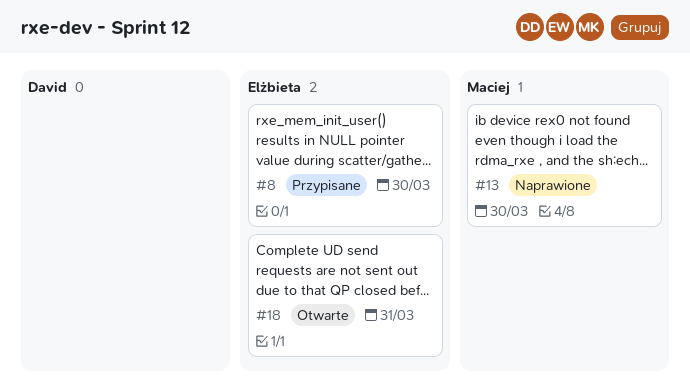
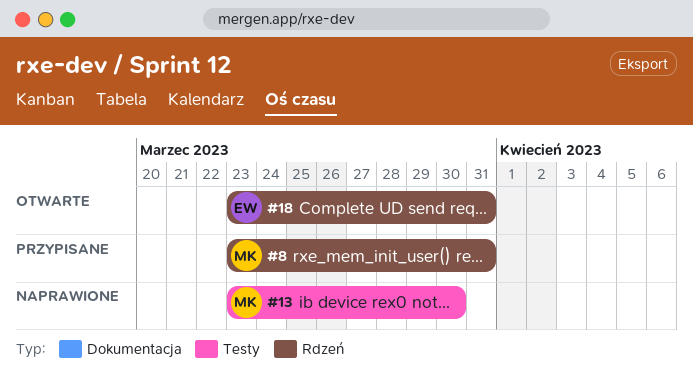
#8, owner: Elżbieta -> Maciej
#8, due: Mar 30 -> Mar 31

